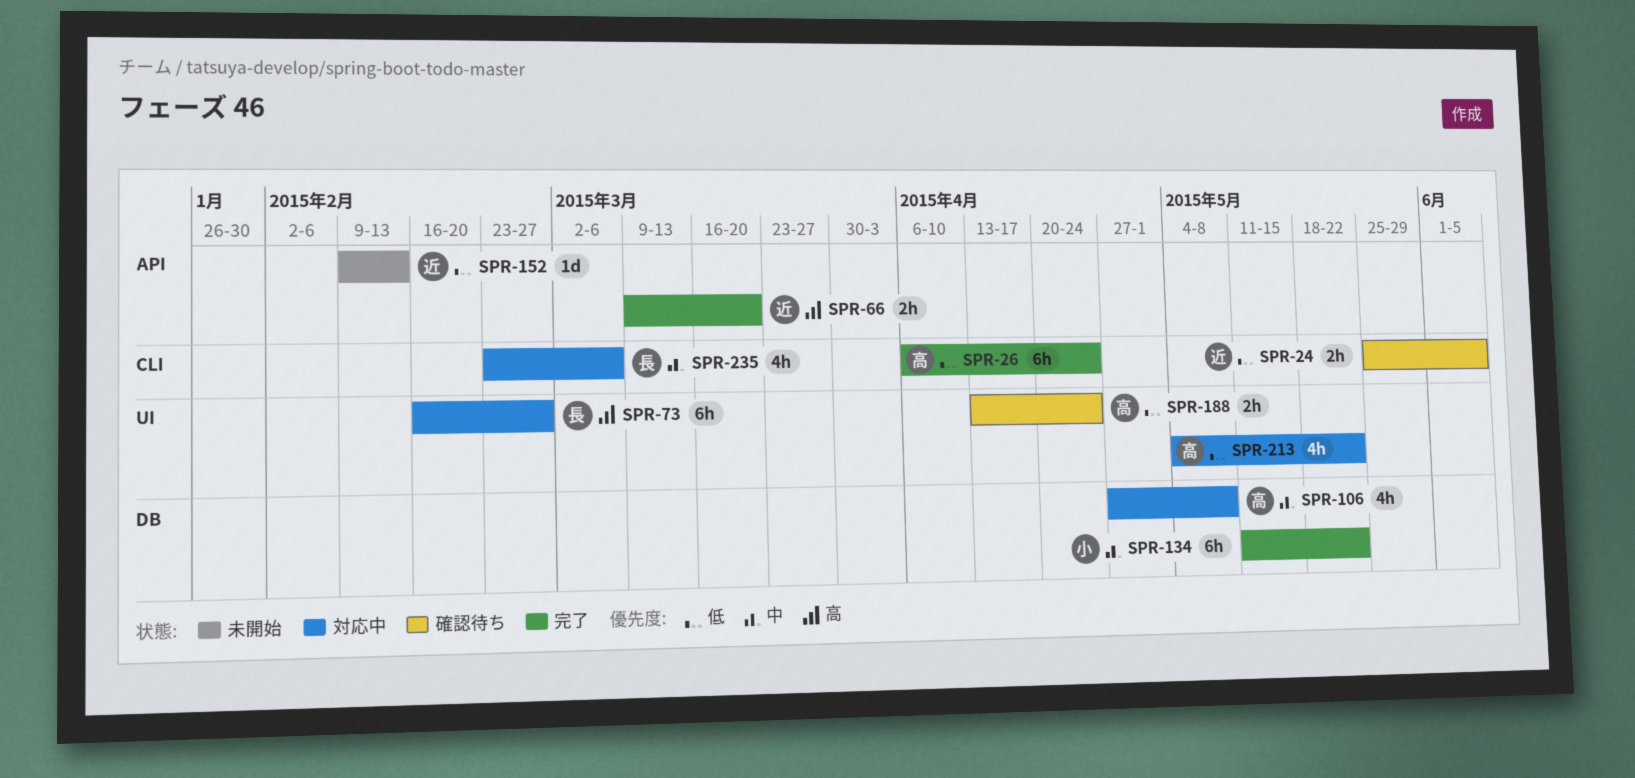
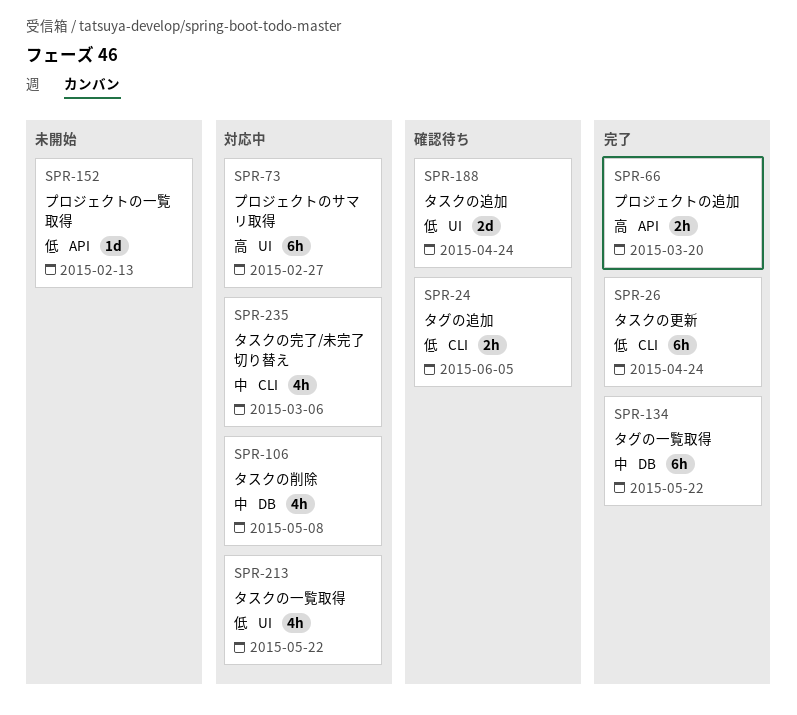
SPR-188, estimate: 2h -> 2d

